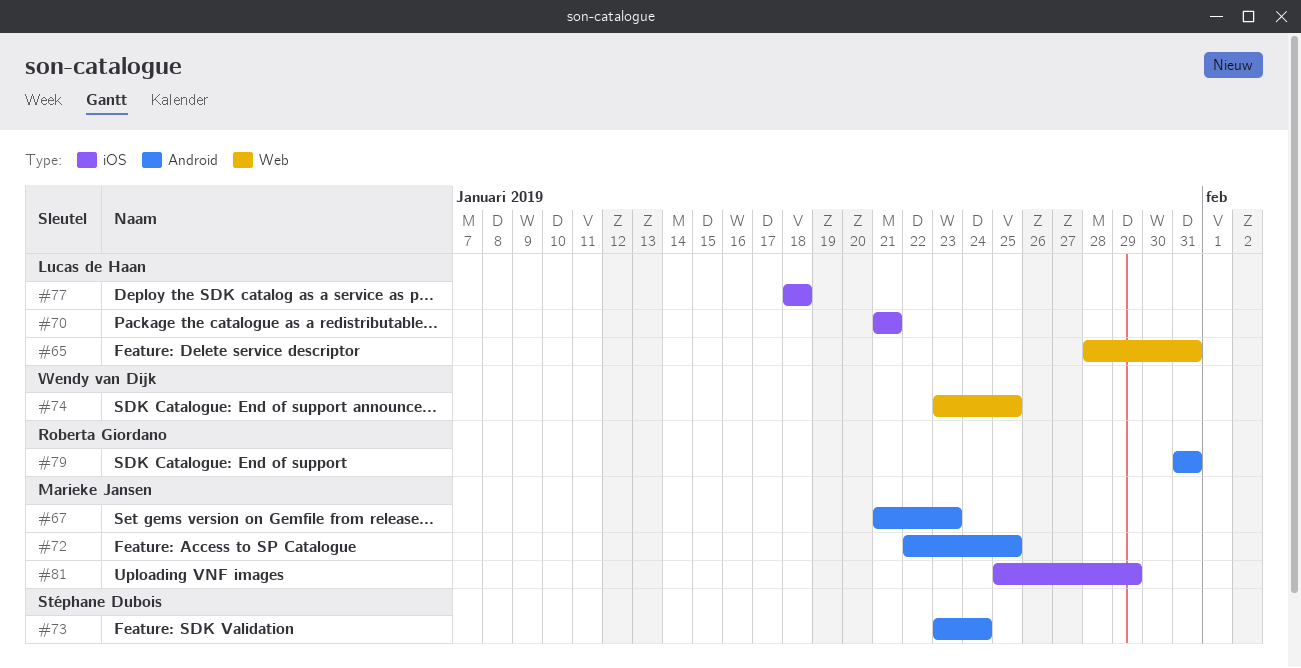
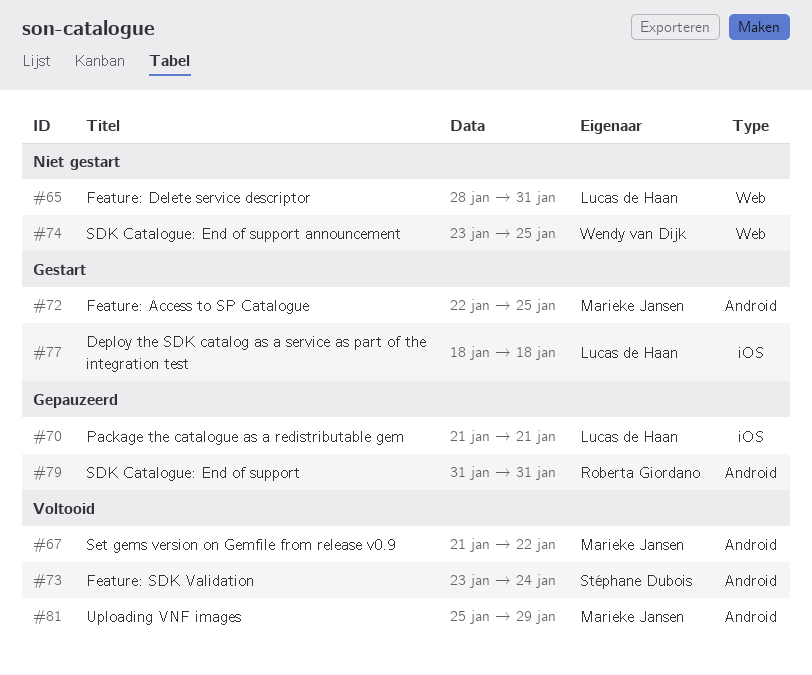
#67, due: Jan 23 -> Jan 22
#81, label: iOS -> Android

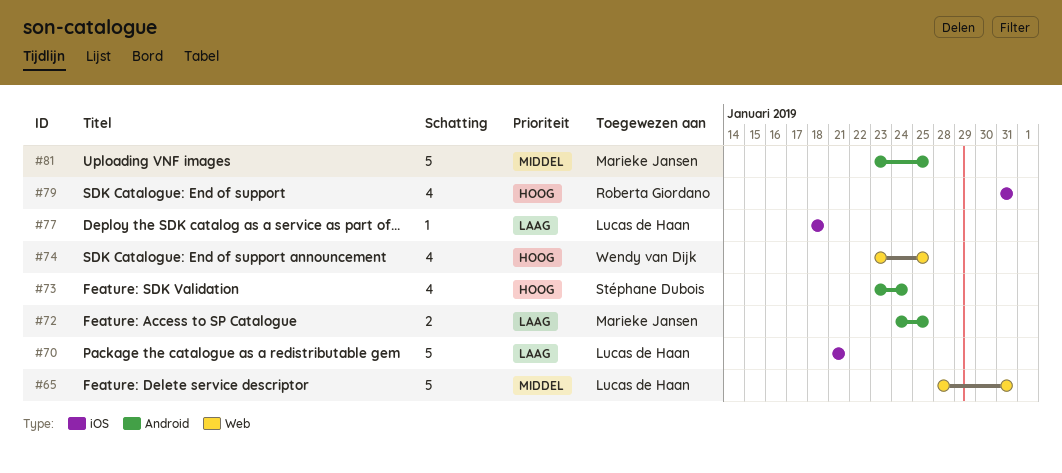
#67: present -> none
#72, start: Jan 22 -> Jan 24
#79, label: Android -> iOS
#81, start: Jan 25 -> Jan 23
#81, due: Jan 29 -> Jan 25

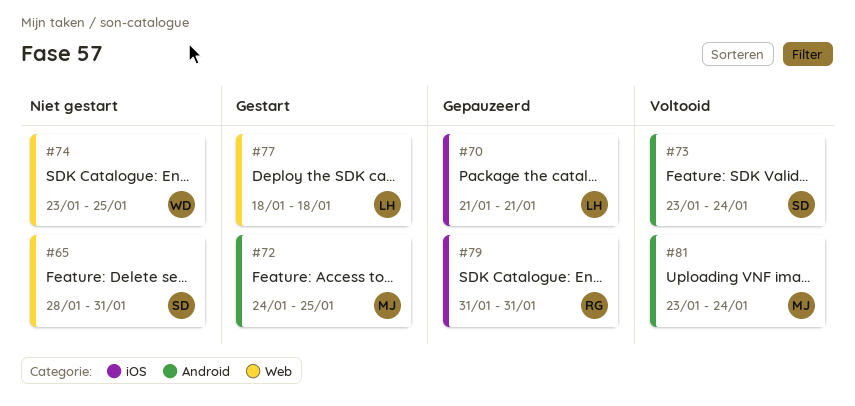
#65, owner: Lucas de Haan -> Stéphane Dubois
#77, label: iOS -> Web
#81, due: Jan 25 -> Jan 24

